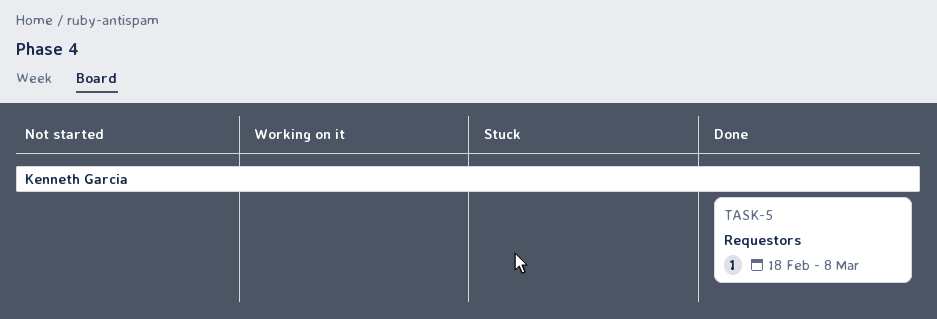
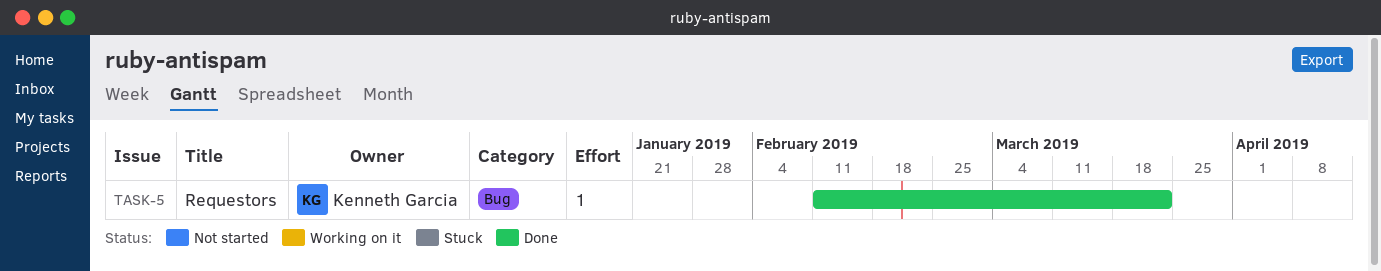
TASK-5, start: Feb 18 -> Feb 11
TASK-5, due: Mar 8 -> Mar 22

